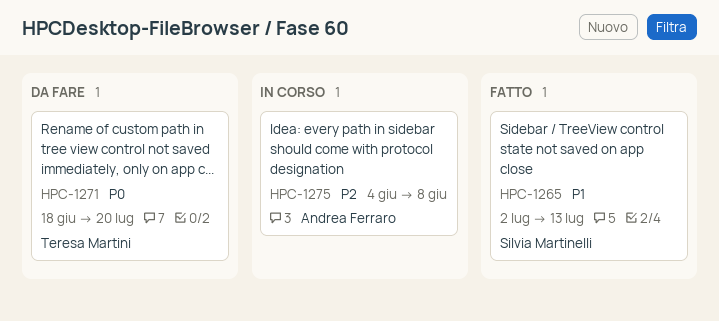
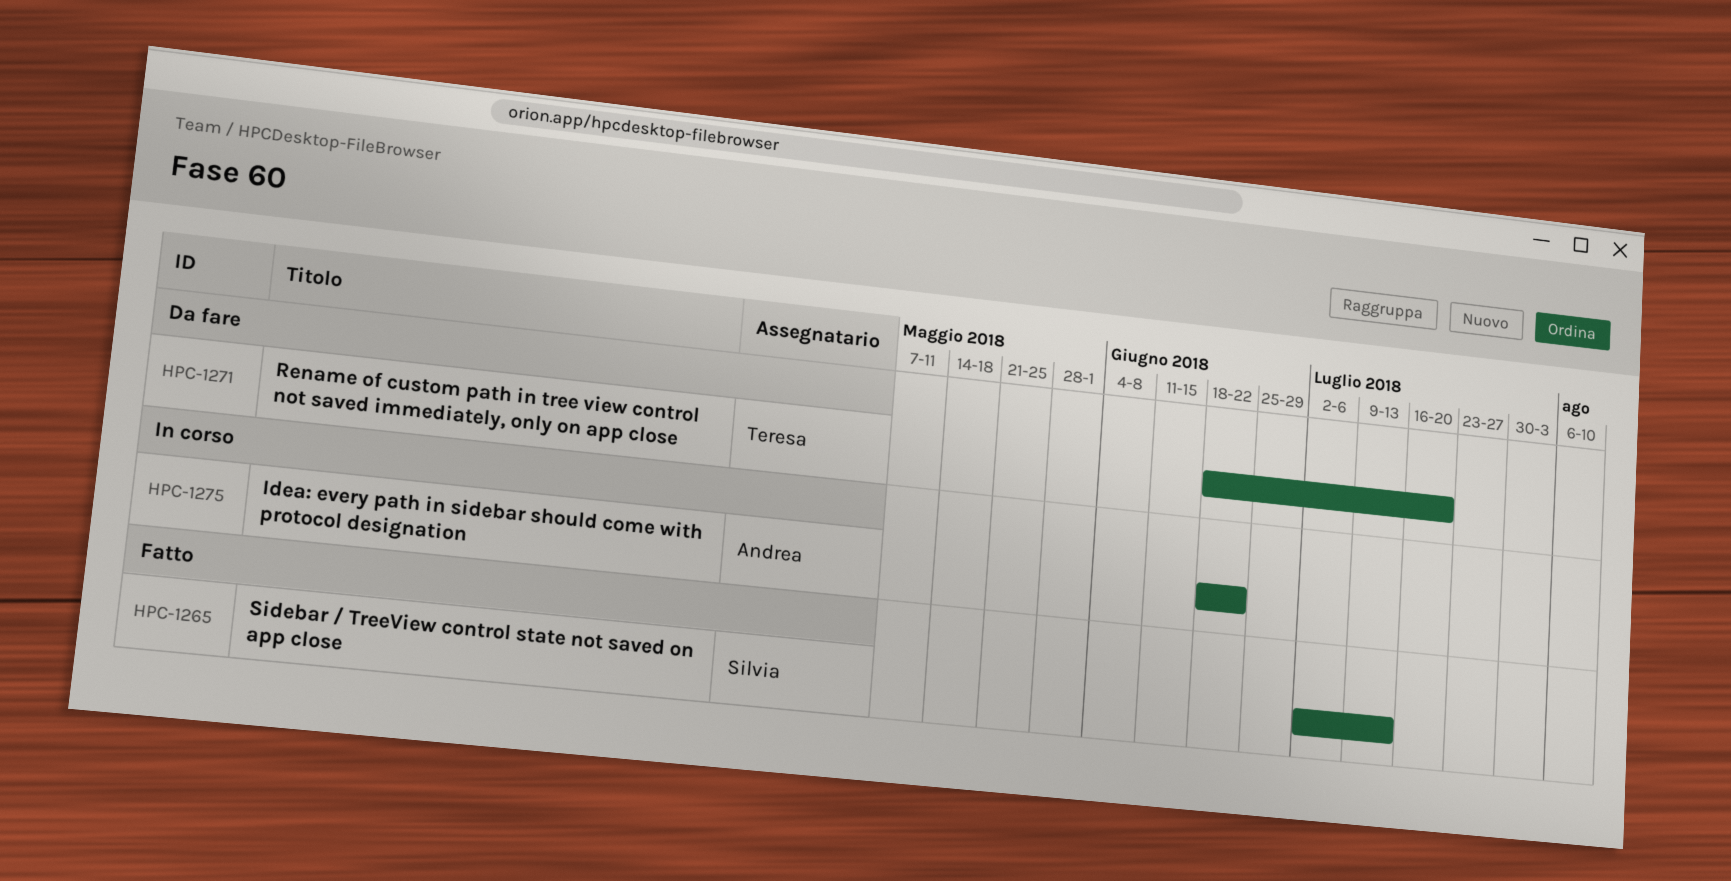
HPC-1275, start: Jun 4 -> Jun 18
HPC-1275, due: Jun 8 -> Jun 22

